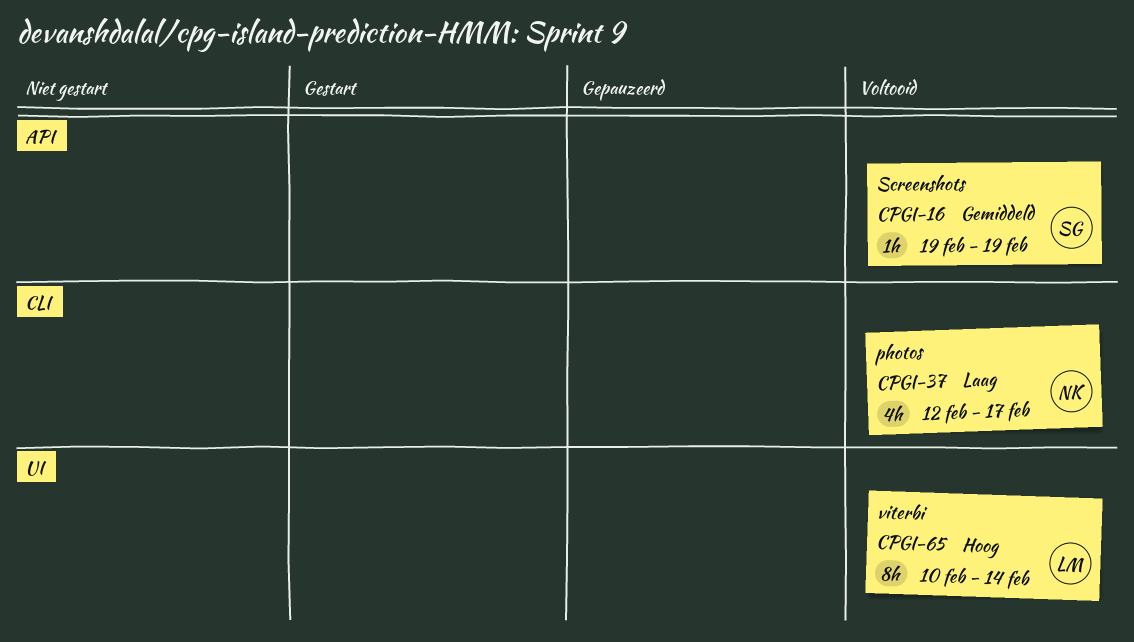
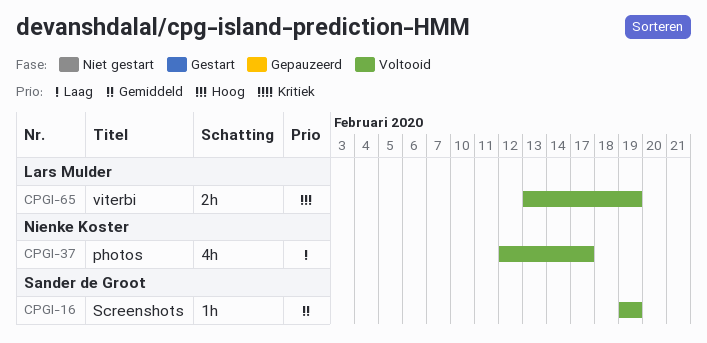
CPGI-65, estimate: 8h -> 2h
CPGI-65, start: Feb 10 -> Feb 13
CPGI-65, due: Feb 14 -> Feb 19

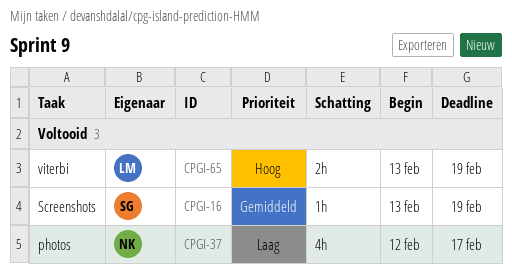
CPGI-16, start: Feb 19 -> Feb 13

